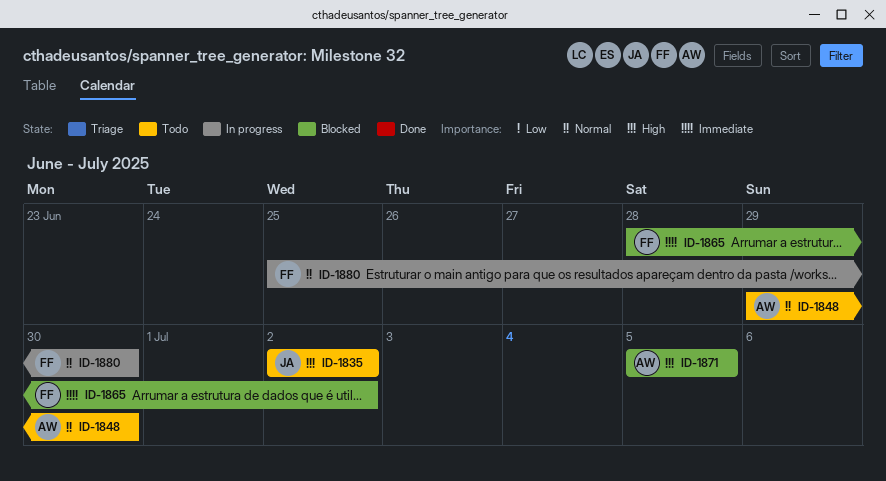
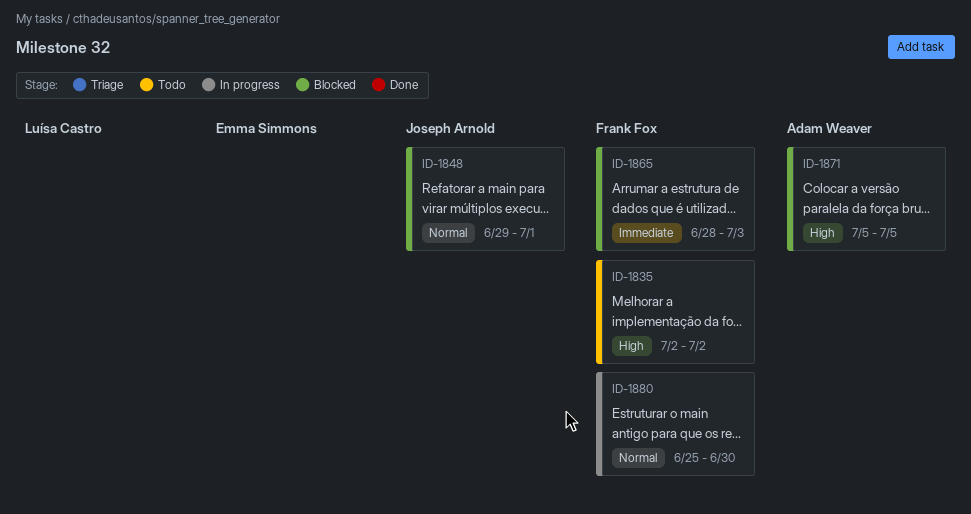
ID-1835, owner: Joseph Arnold -> Frank Fox
ID-1848, status: Todo -> Blocked
ID-1848, owner: Adam Weaver -> Joseph Arnold
ID-1848, due: Jun 30 -> Jul 1
ID-1865, due: Jul 2 -> Jul 3

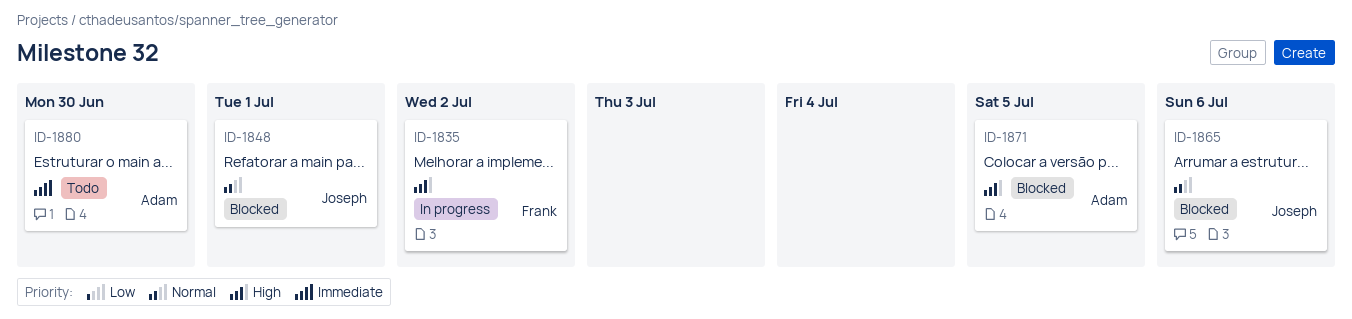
ID-1835, status: Todo -> In progress
ID-1865, owner: Frank Fox -> Joseph Arnold
ID-1865, priority: Immediate -> Normal
ID-1865, due: Jul 3 -> Jul 6
ID-1880, status: In progress -> Todo
ID-1880, owner: Frank Fox -> Adam Weaver
ID-1880, priority: Normal -> Immediate

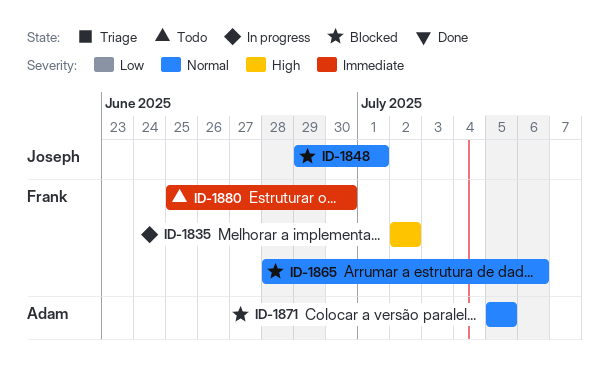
ID-1865, owner: Joseph -> Frank
ID-1871, priority: High -> Normal
ID-1880, owner: Adam -> Frank

